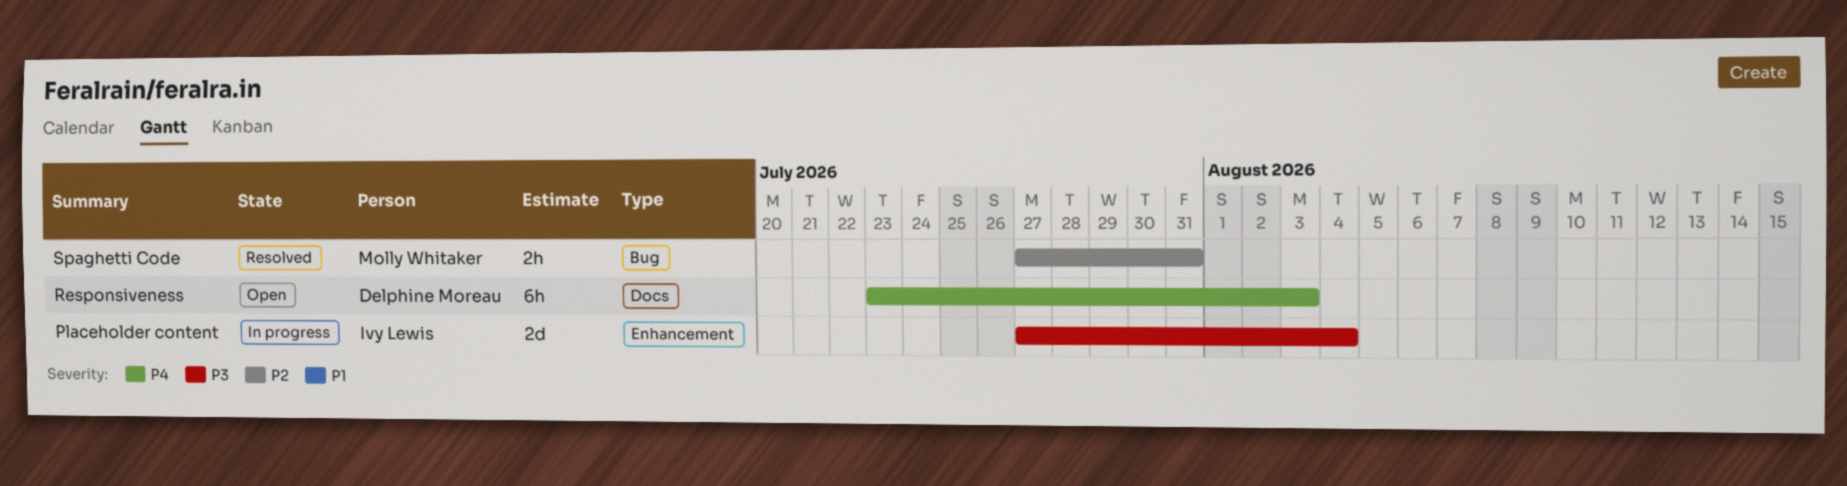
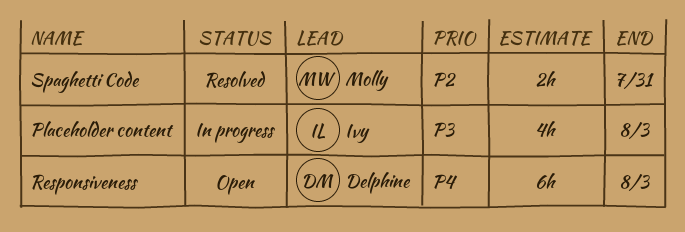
Placeholder content, estimate: 2d -> 4h
Placeholder content, due: Aug 4 -> Aug 3

